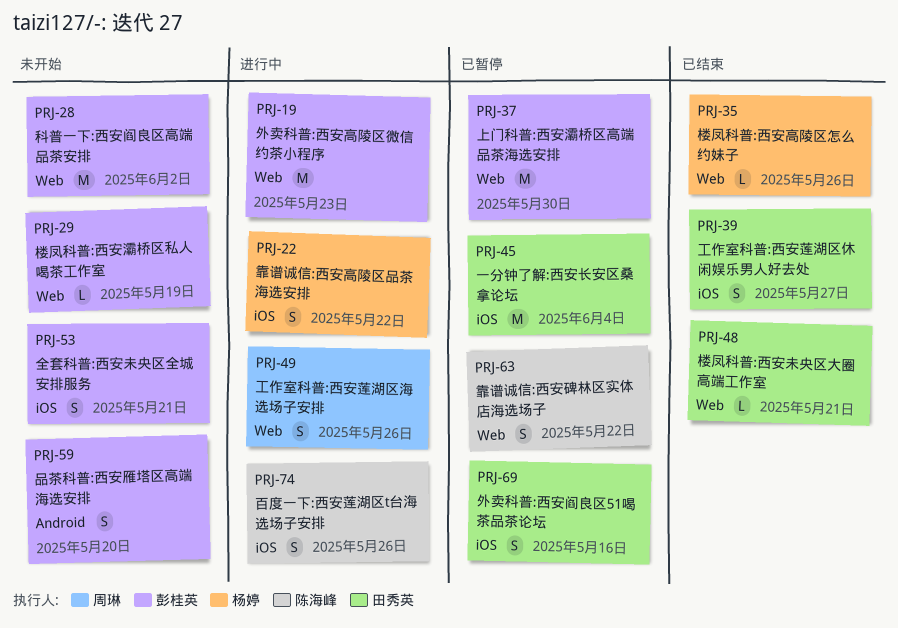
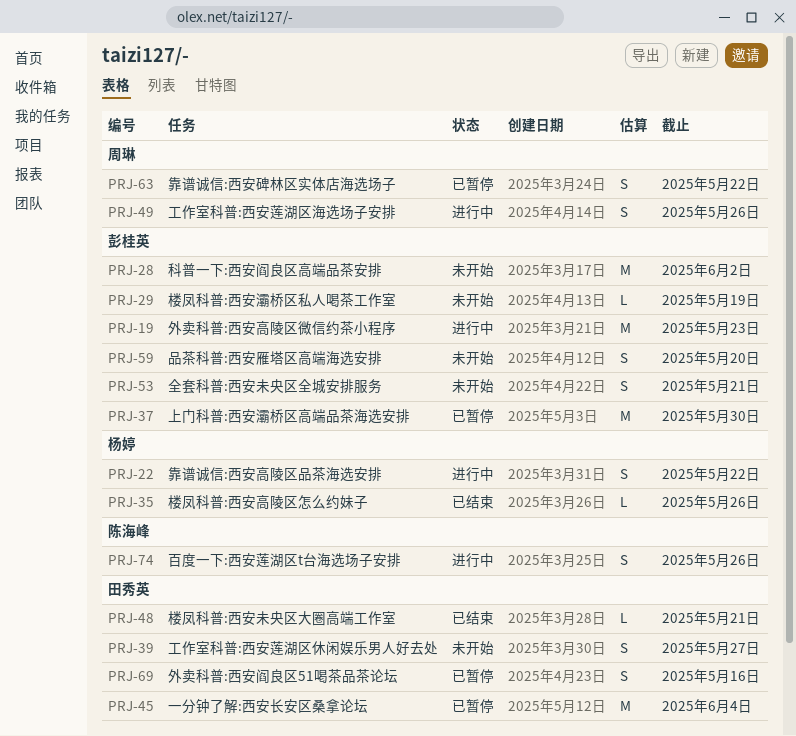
PRJ-39, status: 已结束 -> 未开始
PRJ-63, owner: 陈海峰 -> 周琳

